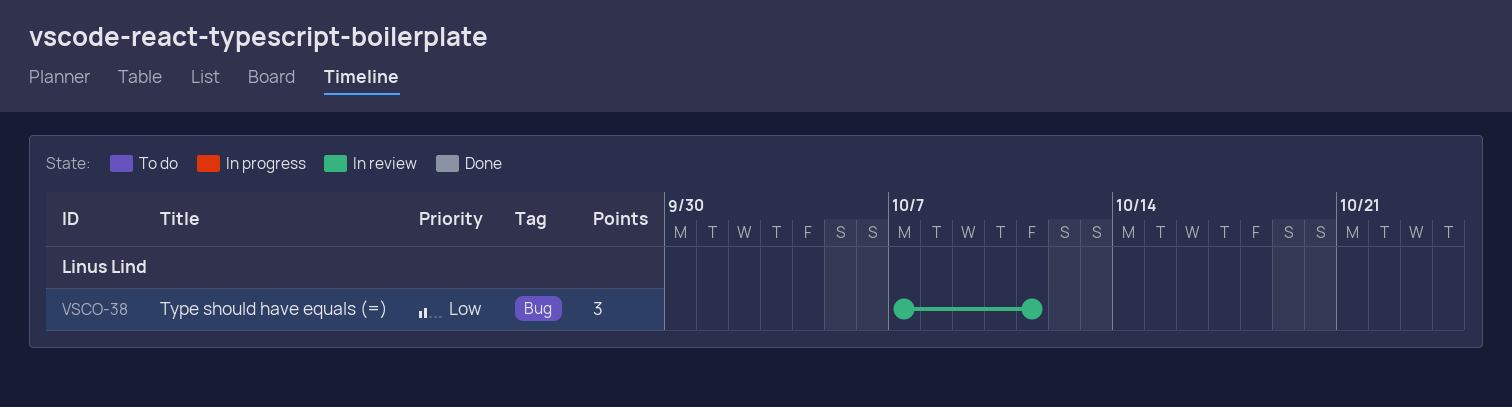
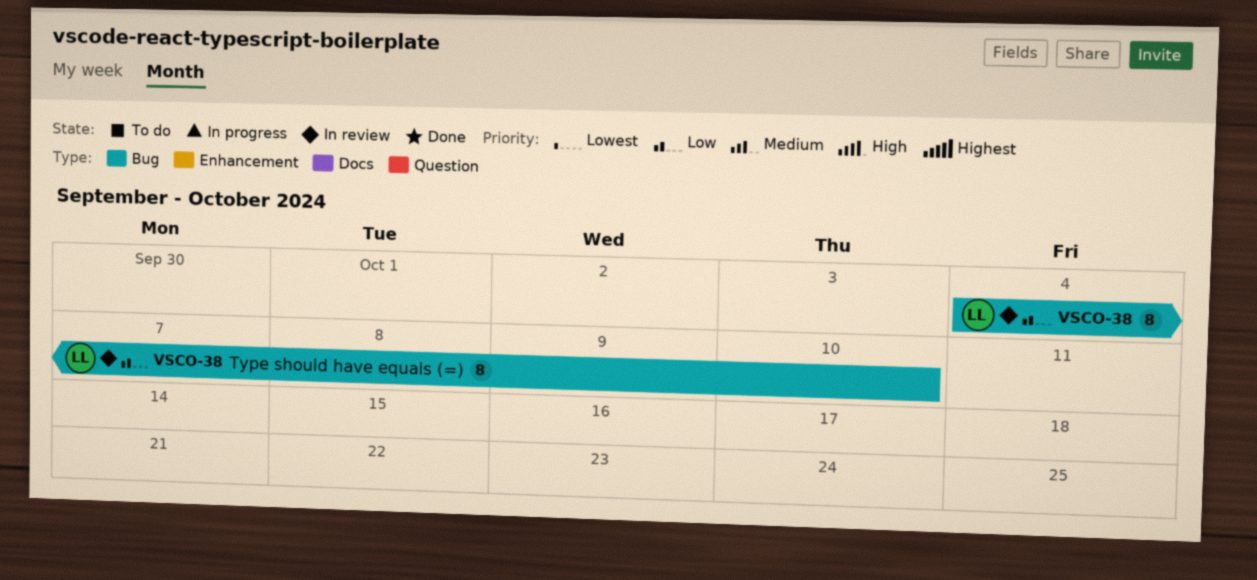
VSCO-38, estimate: 3 -> 8
VSCO-38, start: Oct 7 -> Oct 4
VSCO-38, due: Oct 11 -> Oct 10

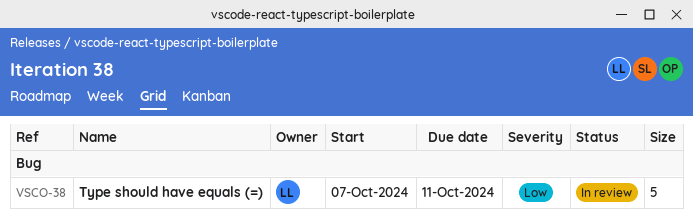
VSCO-38, estimate: 8 -> 5
VSCO-38, start: Oct 4 -> Oct 7
VSCO-38, due: Oct 10 -> Oct 11

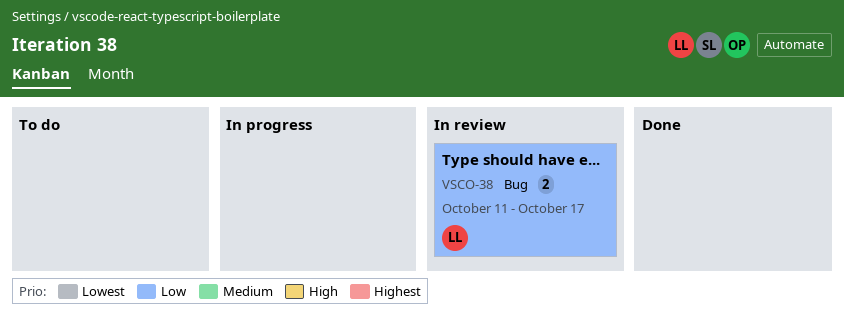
VSCO-38, estimate: 5 -> 2
VSCO-38, start: Oct 7 -> Oct 11
VSCO-38, due: Oct 11 -> Oct 17

